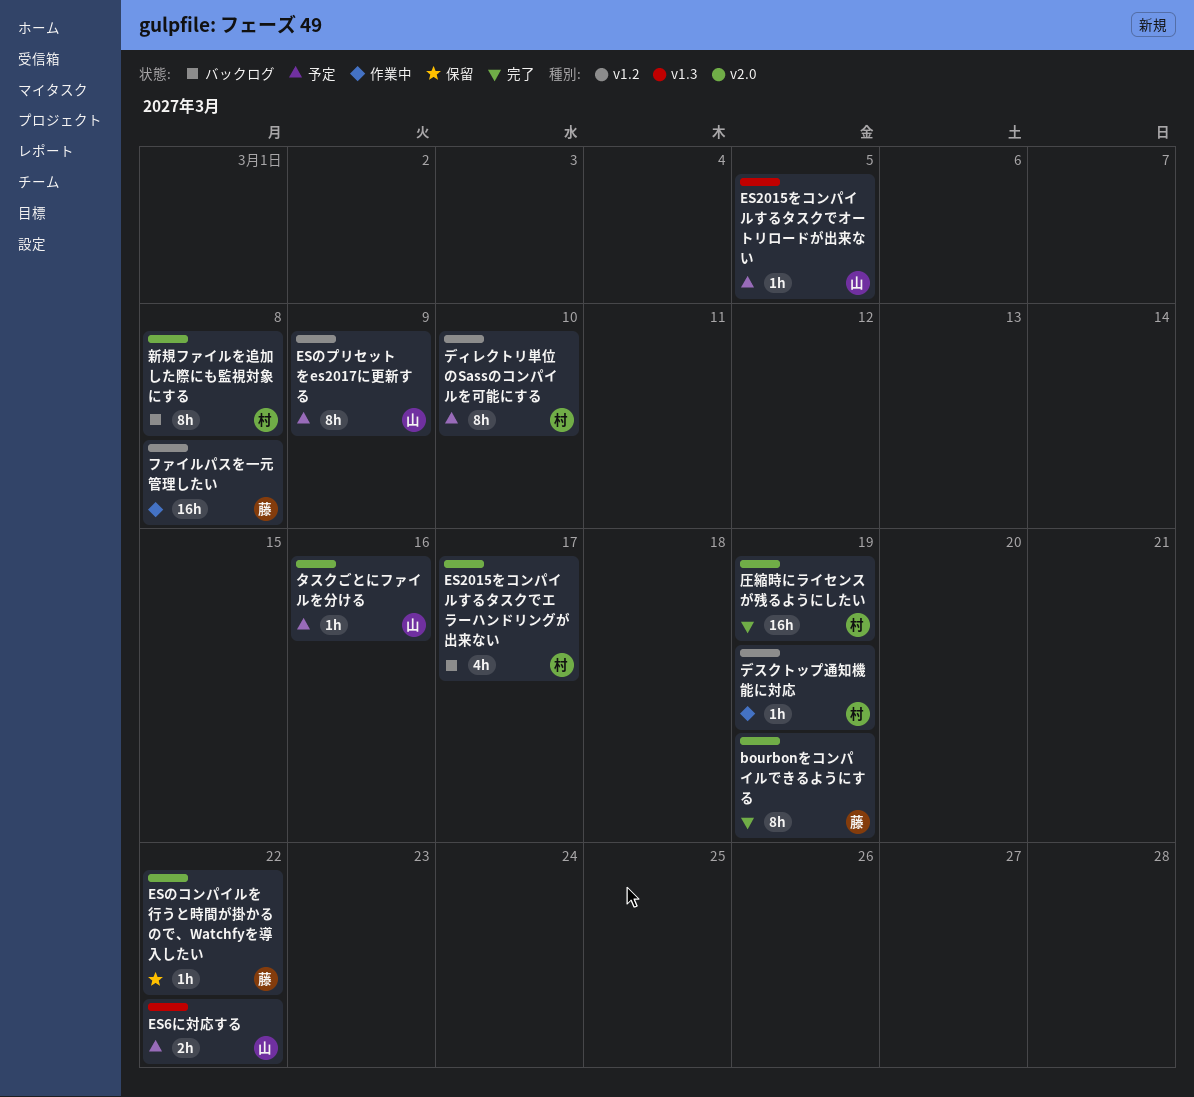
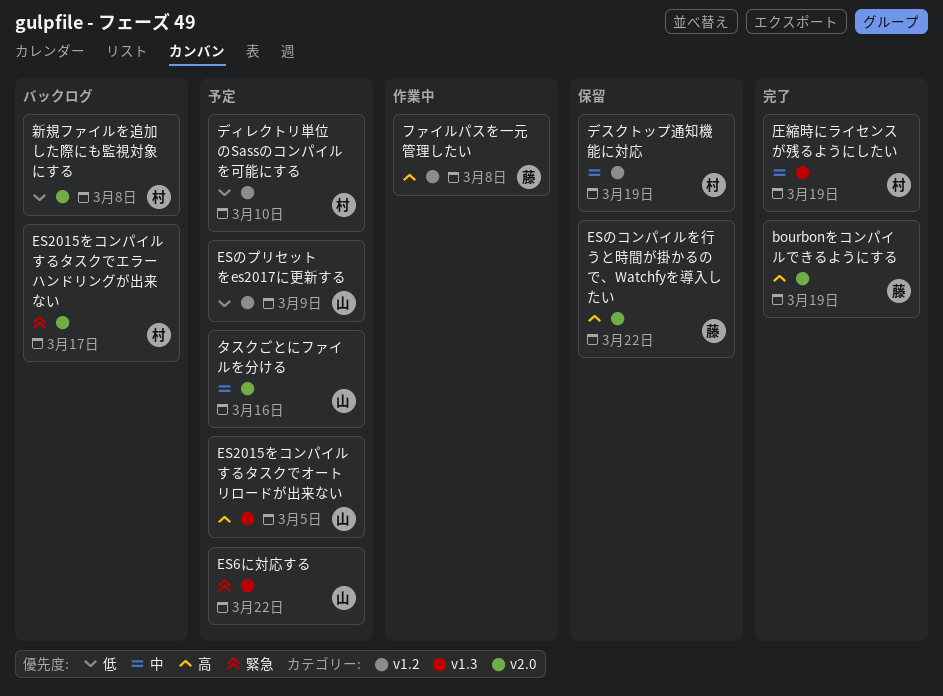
デスクトップ通知機能に対応, status: 作業中 -> 保留
圧縮時にライセンスが残るようにしたい, label: v2.0 -> v1.3

